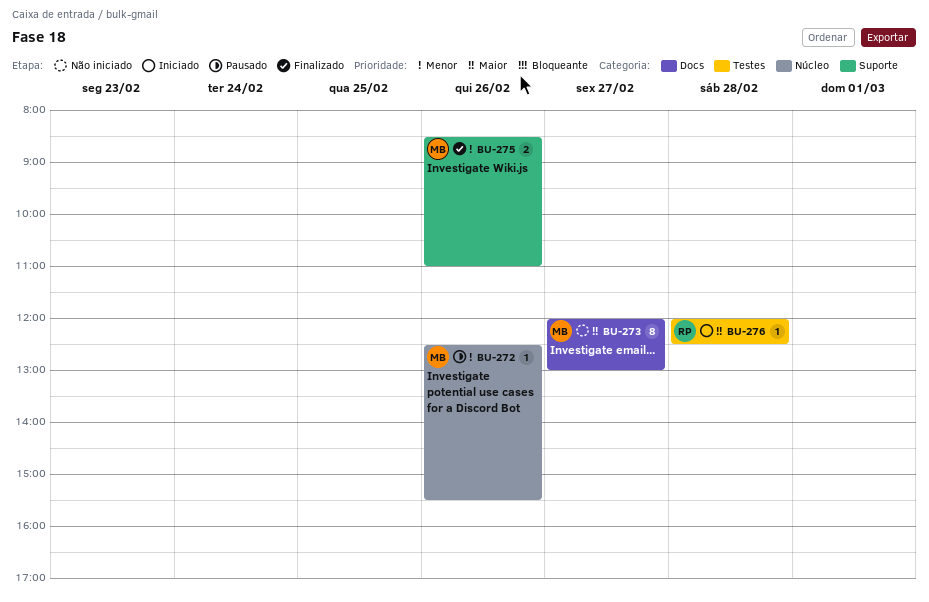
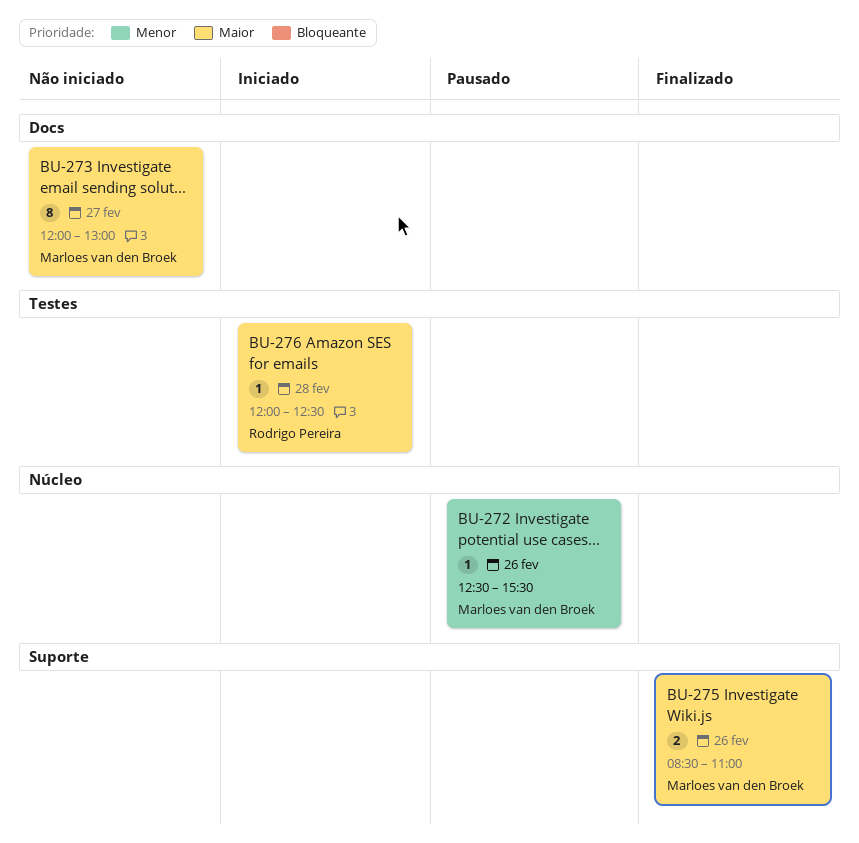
BU-275, priority: Menor -> Maior

